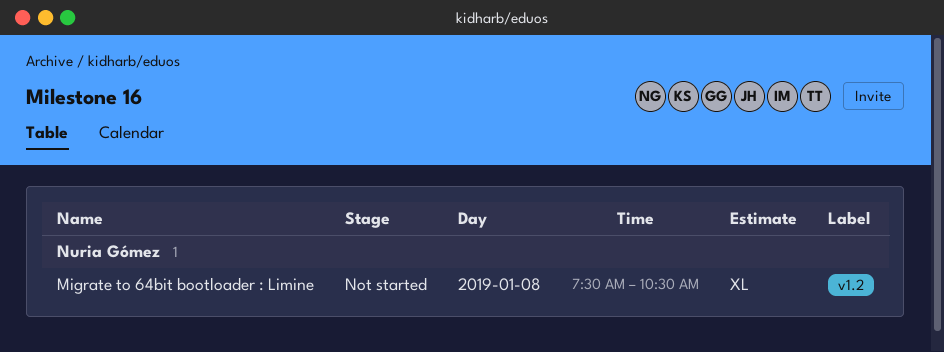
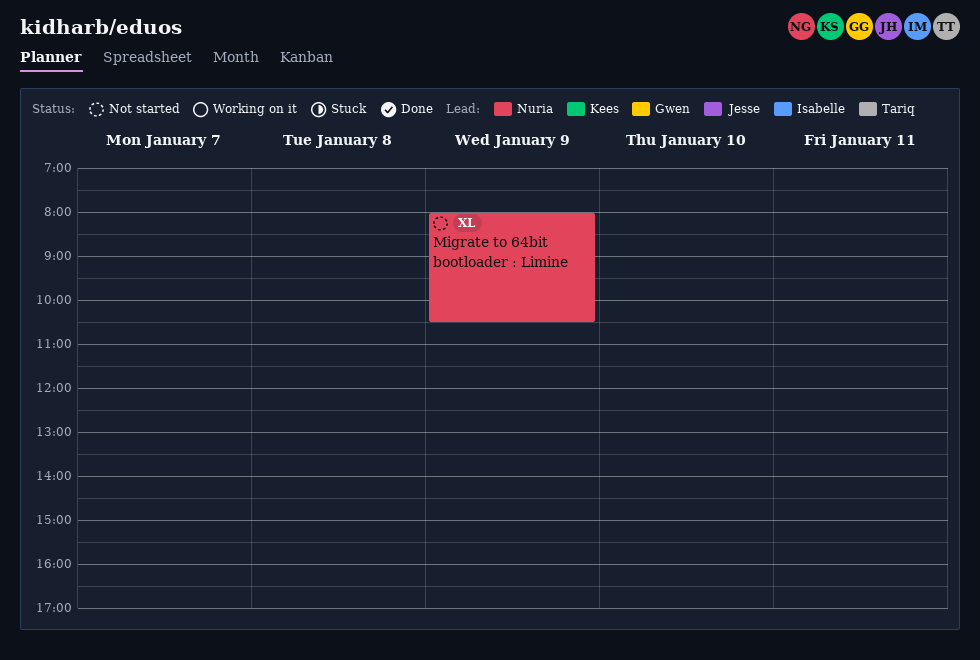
Migrate to 64bit bootloader : Limine, day: Jan 8 -> Jan 9
Migrate to 64bit bootloader : Limine, begins: 07:30 -> 08:00

